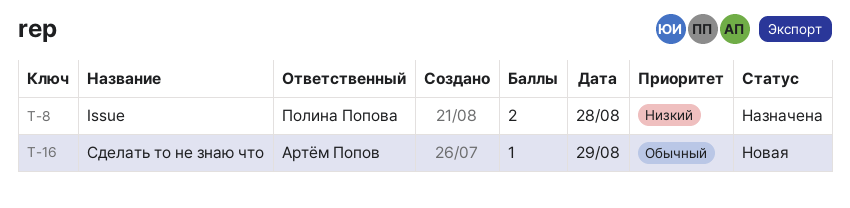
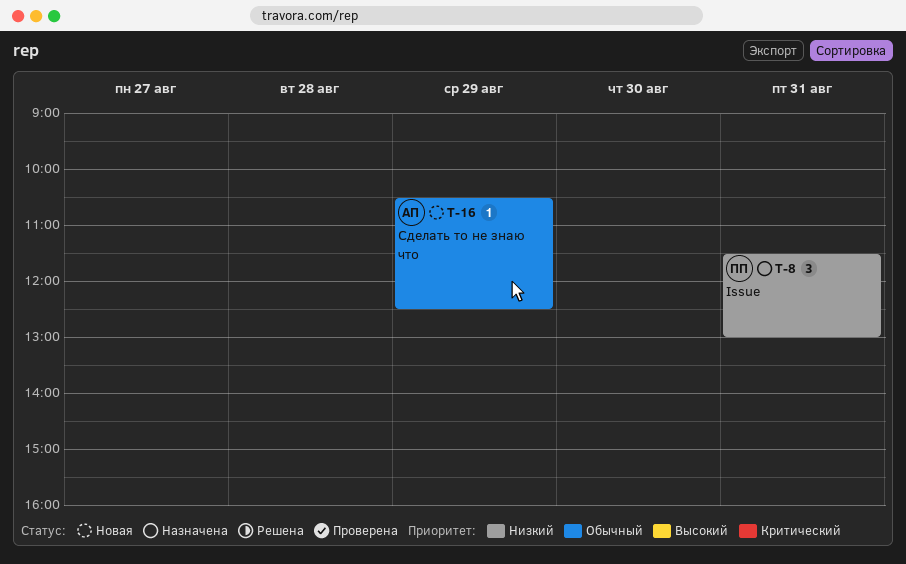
T-8, estimate: 2 -> 3
T-8, day: Aug 28 -> Aug 31

